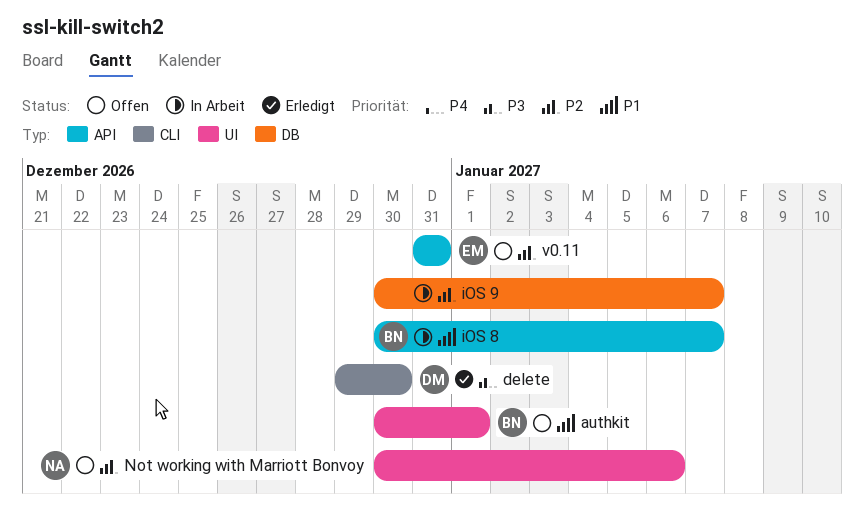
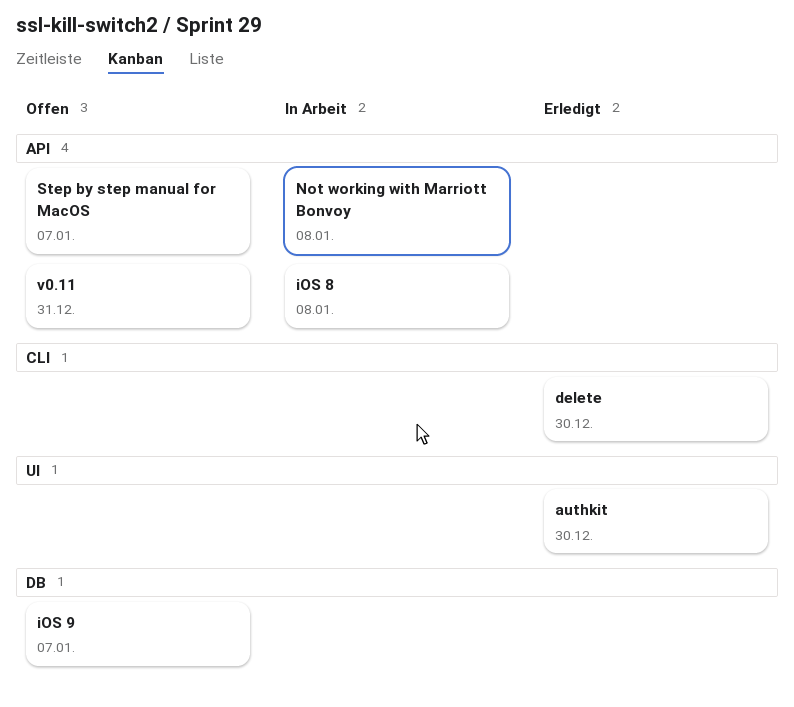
authkit, status: Offen -> Erledigt
authkit, due: Jan 1 -> Dec 30
iOS 8, due: Jan 7 -> Jan 8
iOS 9, status: In Arbeit -> Offen
Not working with Marriott Bonvoy, status: Offen -> In Arbeit
Not working with Marriott Bonvoy, label: UI -> API
Not working with Marriott Bonvoy, due: Jan 6 -> Jan 8
Step by step manual for MacOS: none -> present

